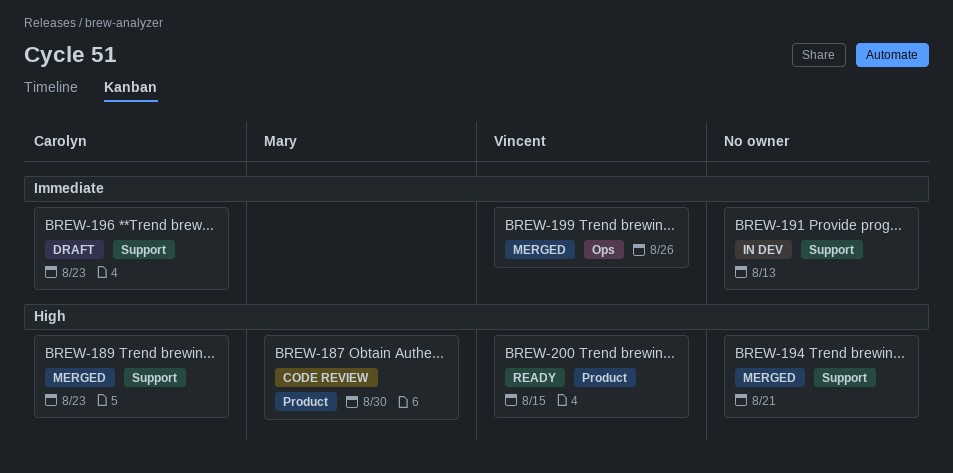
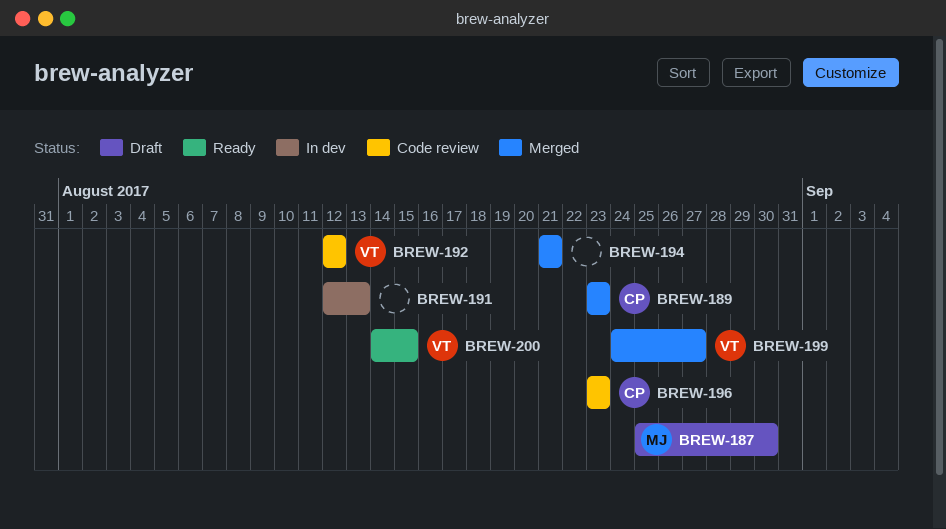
BREW-187, status: Code review -> Draft
BREW-192: none -> present
BREW-196, status: Draft -> Code review
BREW-199, due: Aug 26 -> Aug 27

